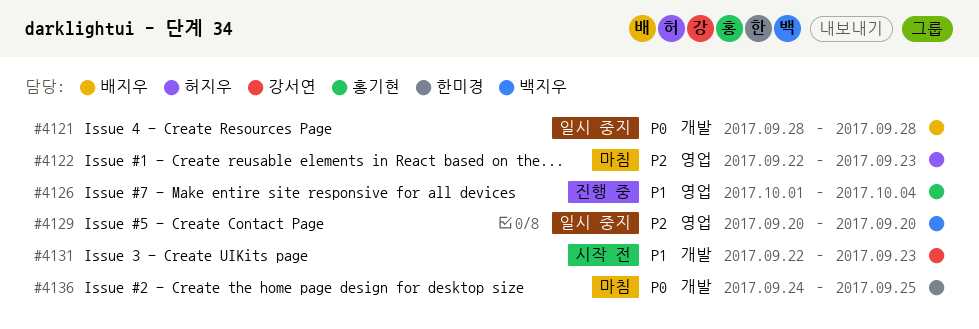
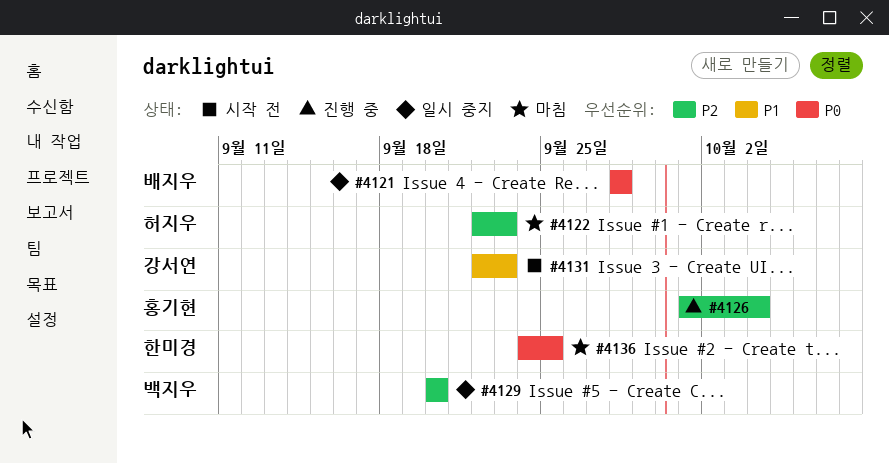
#4126, priority: P1 -> P2

